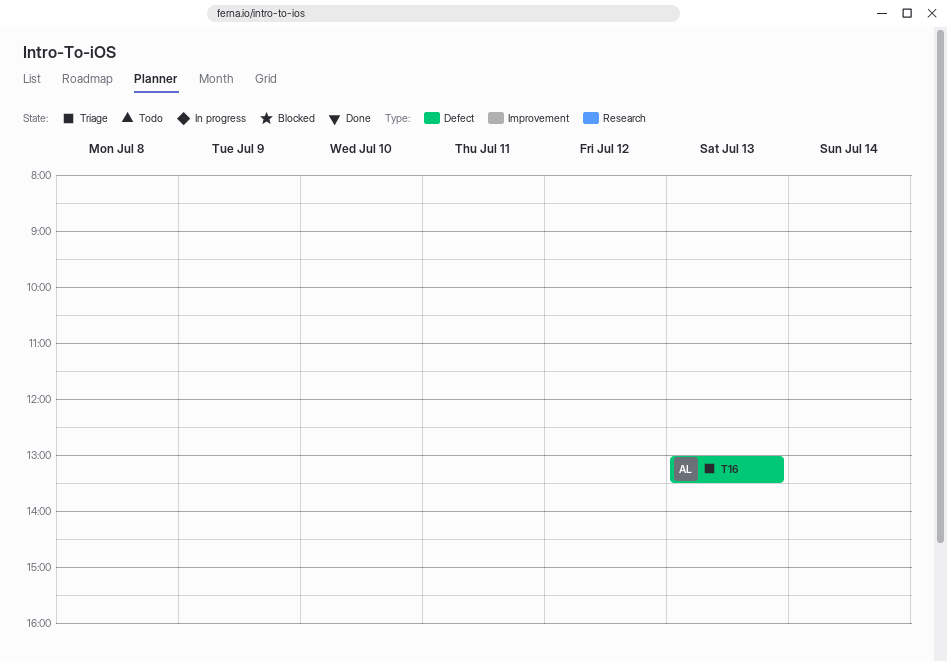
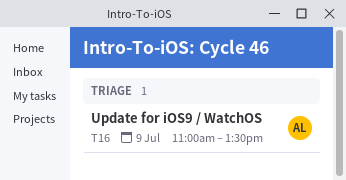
T16, day: Jul 13 -> Jul 9
T16, begins: 13:00 -> 11:00

